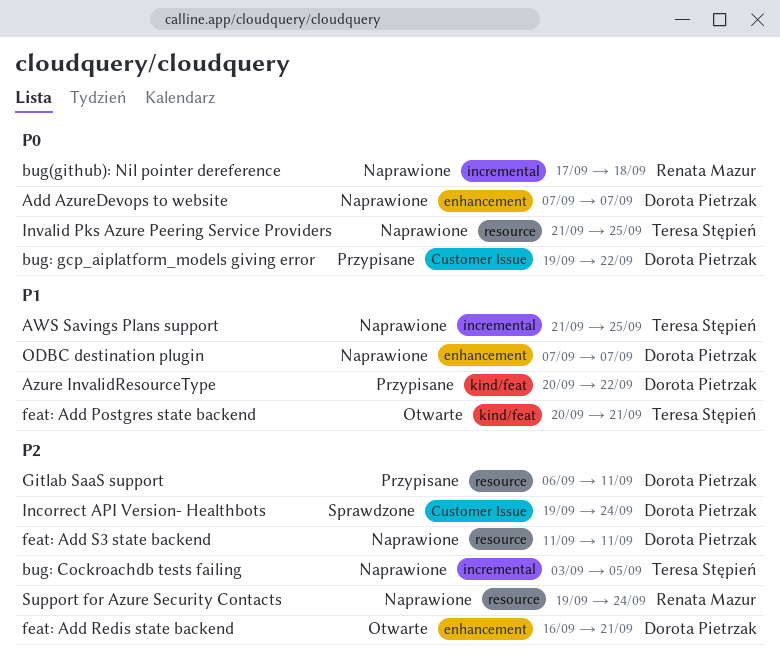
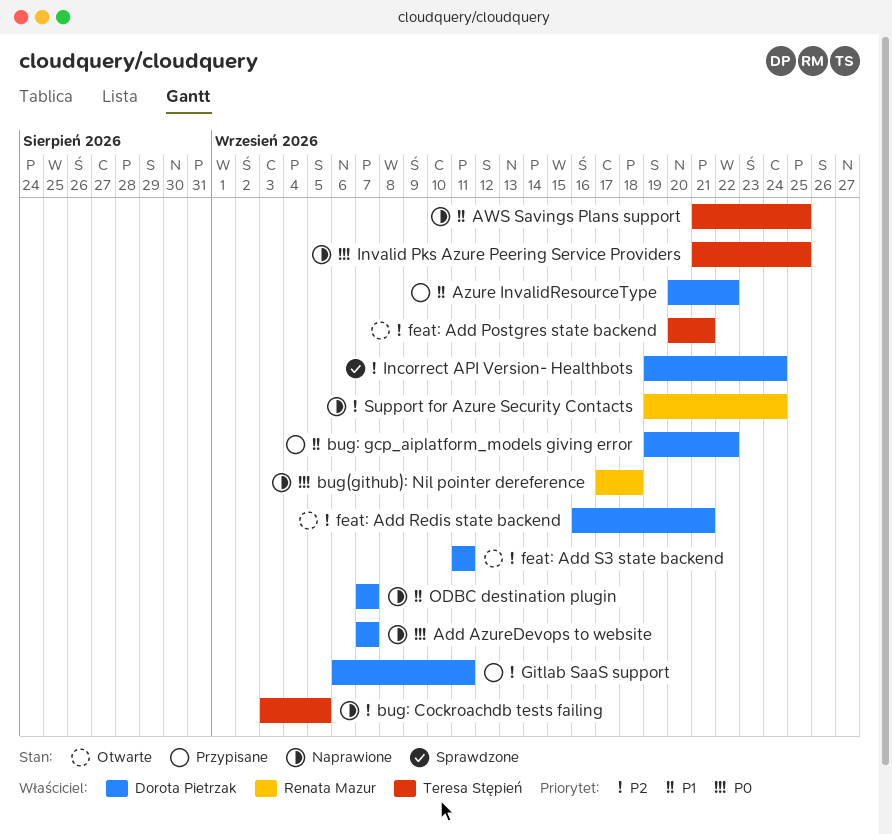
bug: gcp_aiplatform_models giving error, priority: P0 -> P1
feat: Add Postgres state backend, priority: P1 -> P2
feat: Add S3 state backend, status: Naprawione -> Otwarte

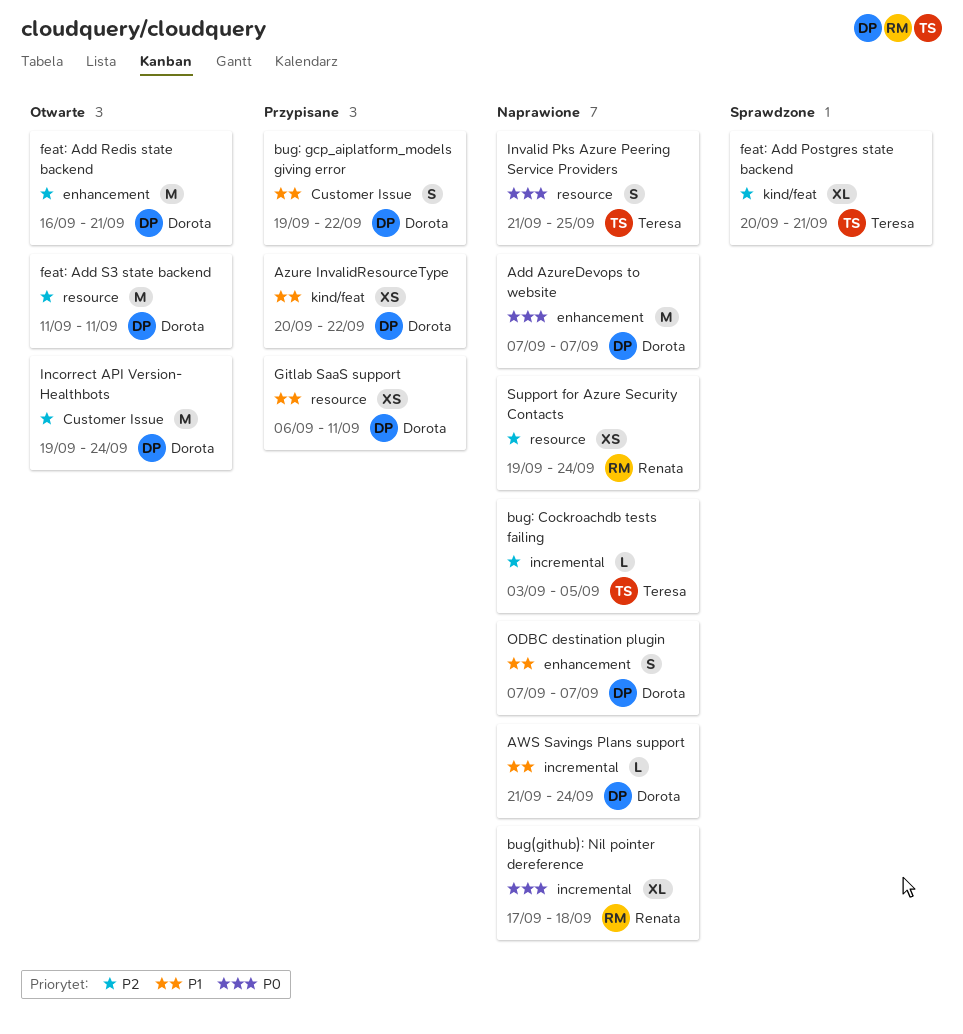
AWS Savings Plans support, owner: Teresa Stępień -> Dorota Pietrzak
AWS Savings Plans support, due: Sep 25 -> Sep 24
feat: Add Postgres state backend, status: Otwarte -> Sprawdzone
Gitlab SaaS support, priority: P2 -> P1
Incorrect API Version- Healthbots, status: Sprawdzone -> Otwarte

